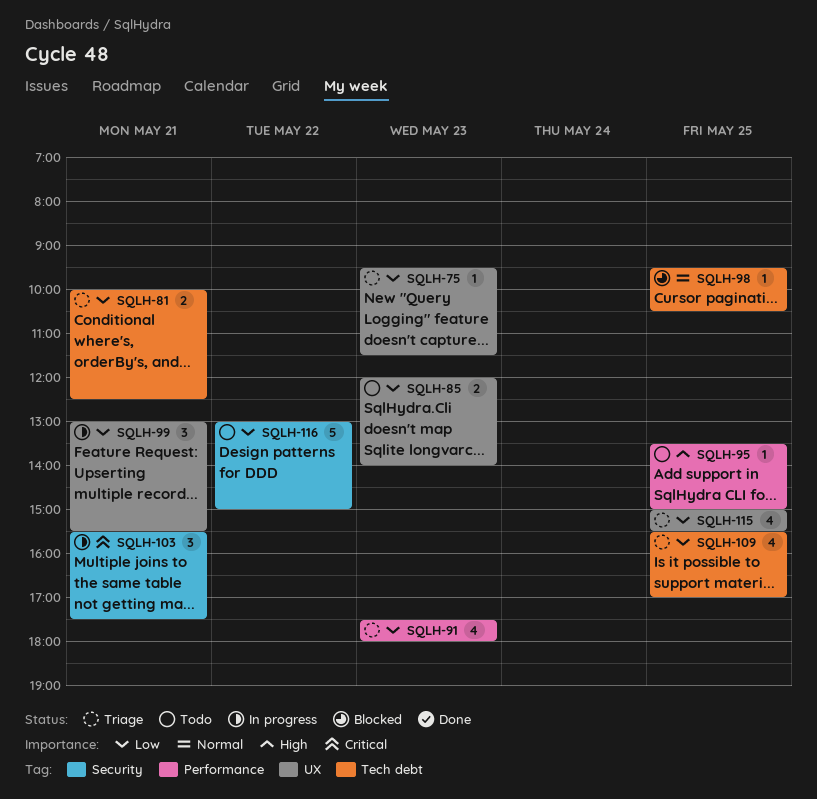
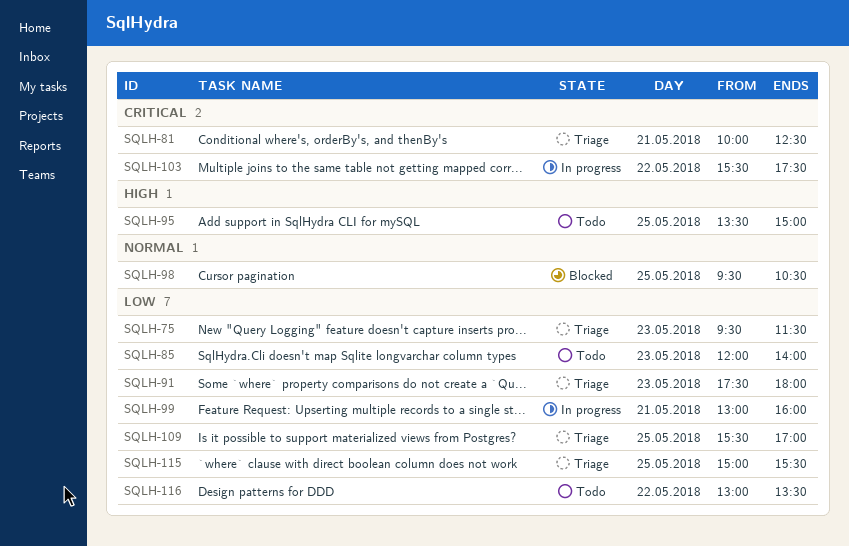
SQLH-81, priority: Low -> Critical
SQLH-99, ends: 15:30 -> 16:00
SQLH-103, day: May 21 -> May 22
SQLH-116, ends: 15:00 -> 13:30

